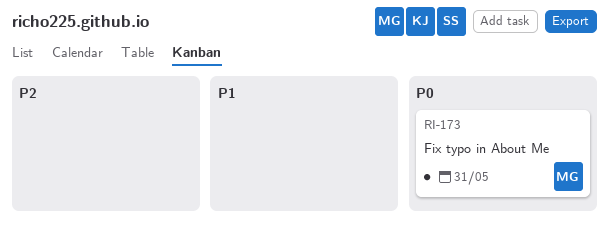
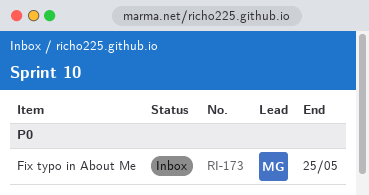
RI-173, due: May 31 -> May 25

